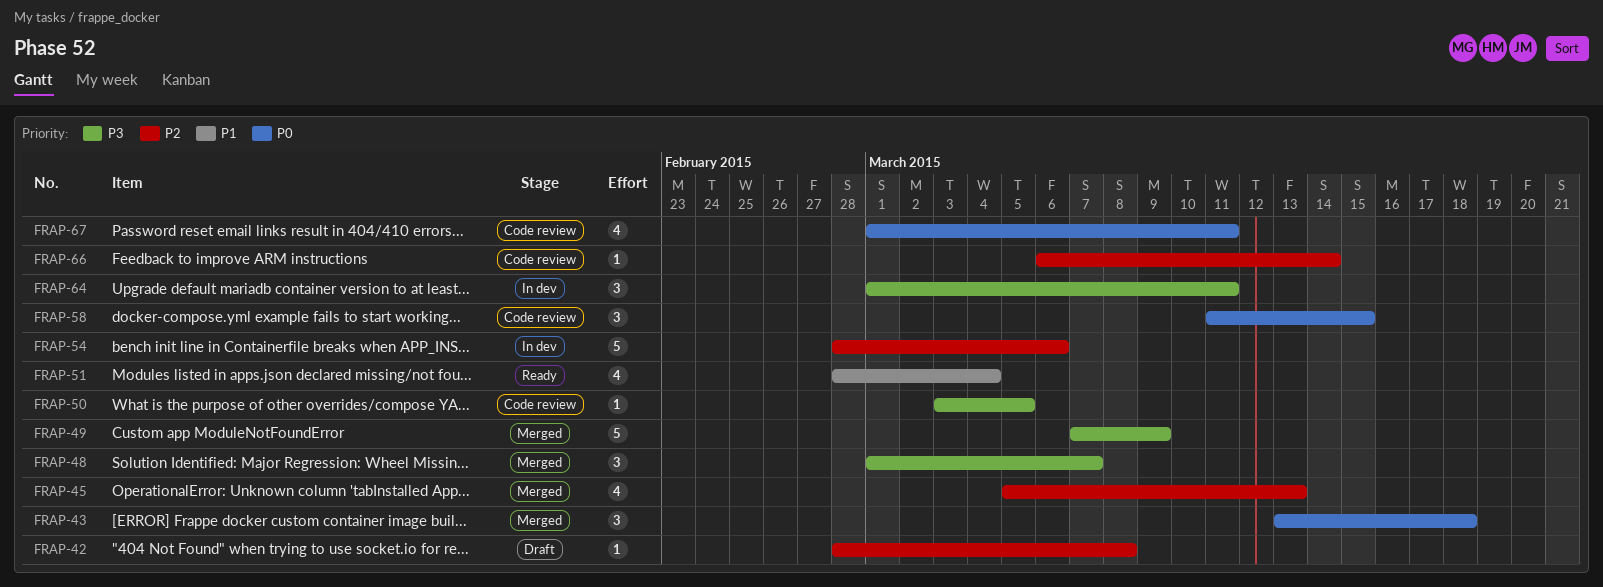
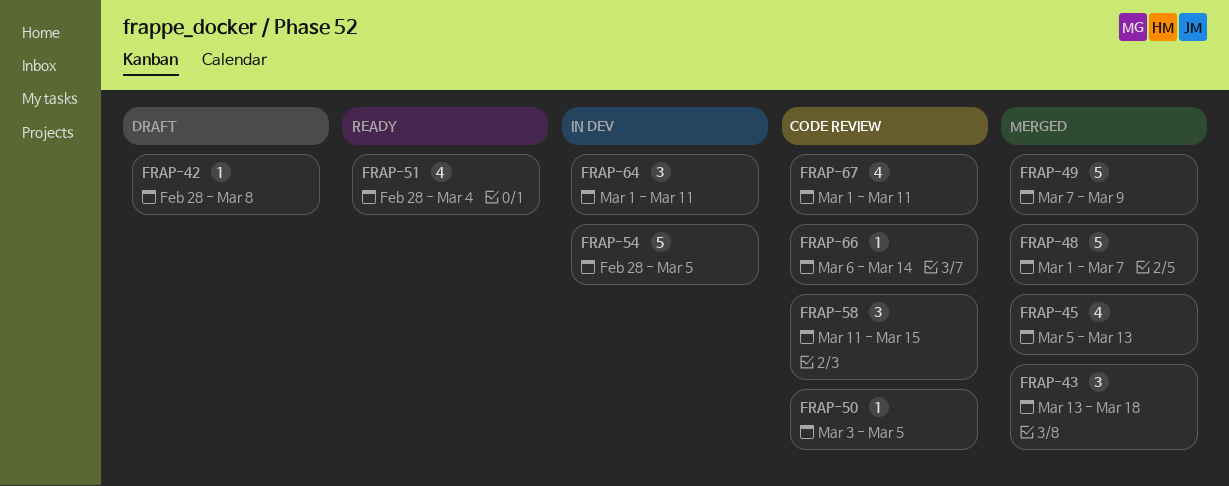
FRAP-48, estimate: 3 -> 5
FRAP-54, due: Mar 6 -> Mar 5

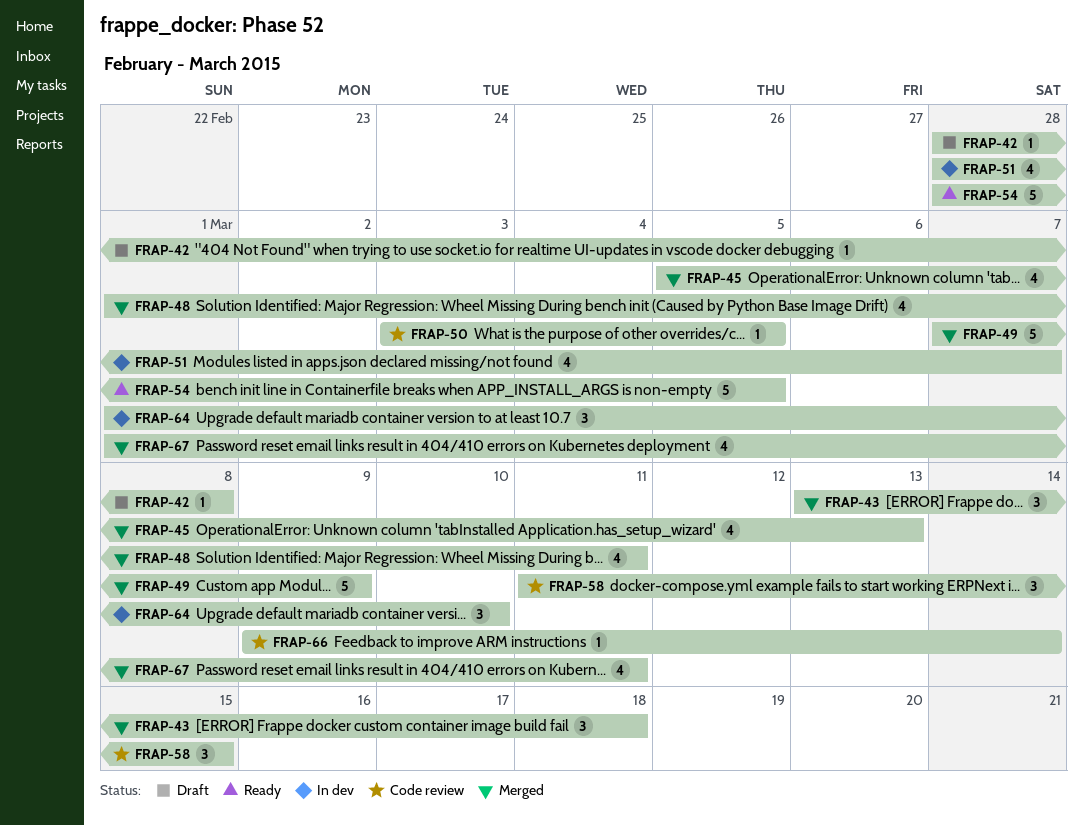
FRAP-48, estimate: 5 -> 4
FRAP-48, due: Mar 7 -> Mar 11
FRAP-51, status: Ready -> In dev
FRAP-51, due: Mar 4 -> Mar 7
FRAP-54, status: In dev -> Ready
FRAP-64, due: Mar 11 -> Mar 10
FRAP-66, start: Mar 6 -> Mar 9
FRAP-67, status: Code review -> Merged

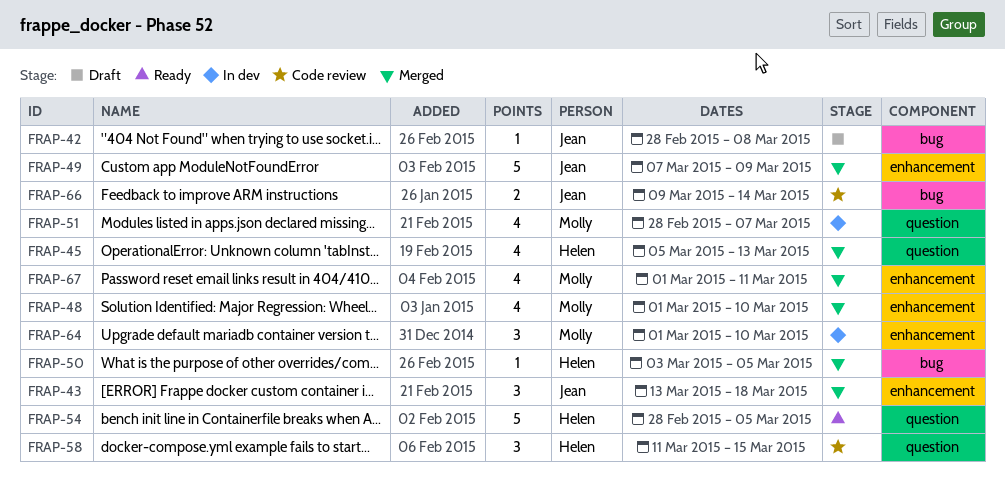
FRAP-48, due: Mar 11 -> Mar 10
FRAP-50, status: Code review -> Merged
FRAP-66, estimate: 1 -> 2

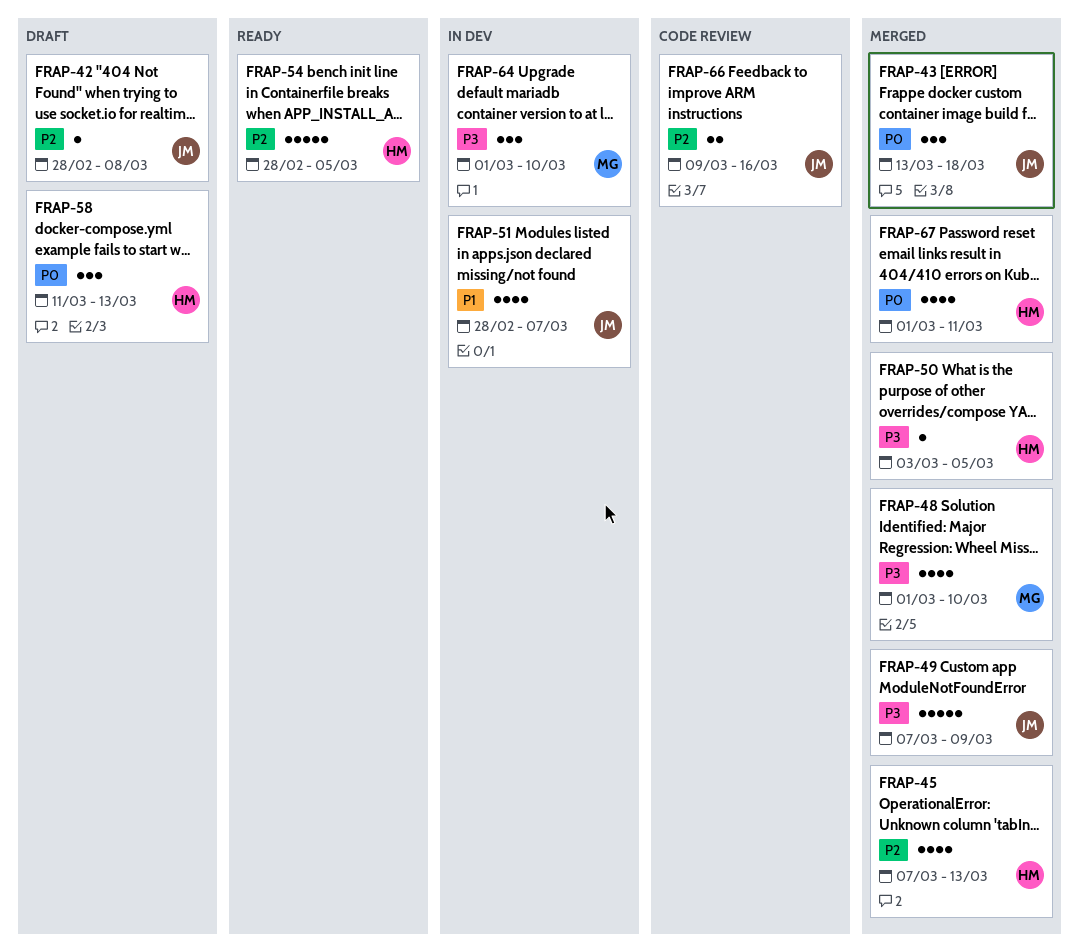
FRAP-45, start: Mar 5 -> Mar 7
FRAP-51, owner: Molly -> Jean
FRAP-58, status: Code review -> Draft
FRAP-58, due: Mar 15 -> Mar 13
FRAP-66, due: Mar 14 -> Mar 16
FRAP-67, owner: Molly -> Helen

